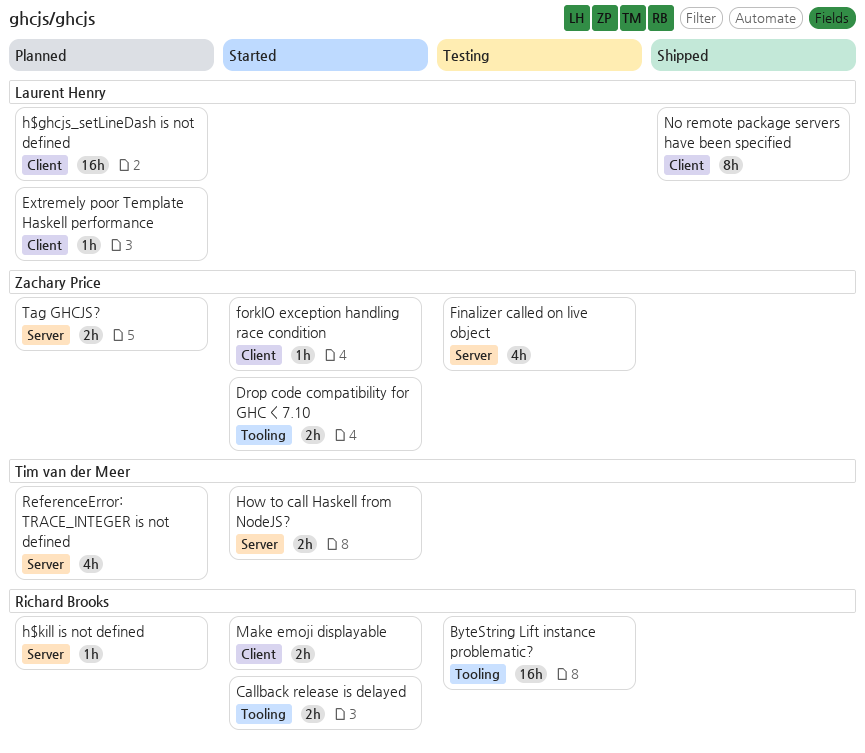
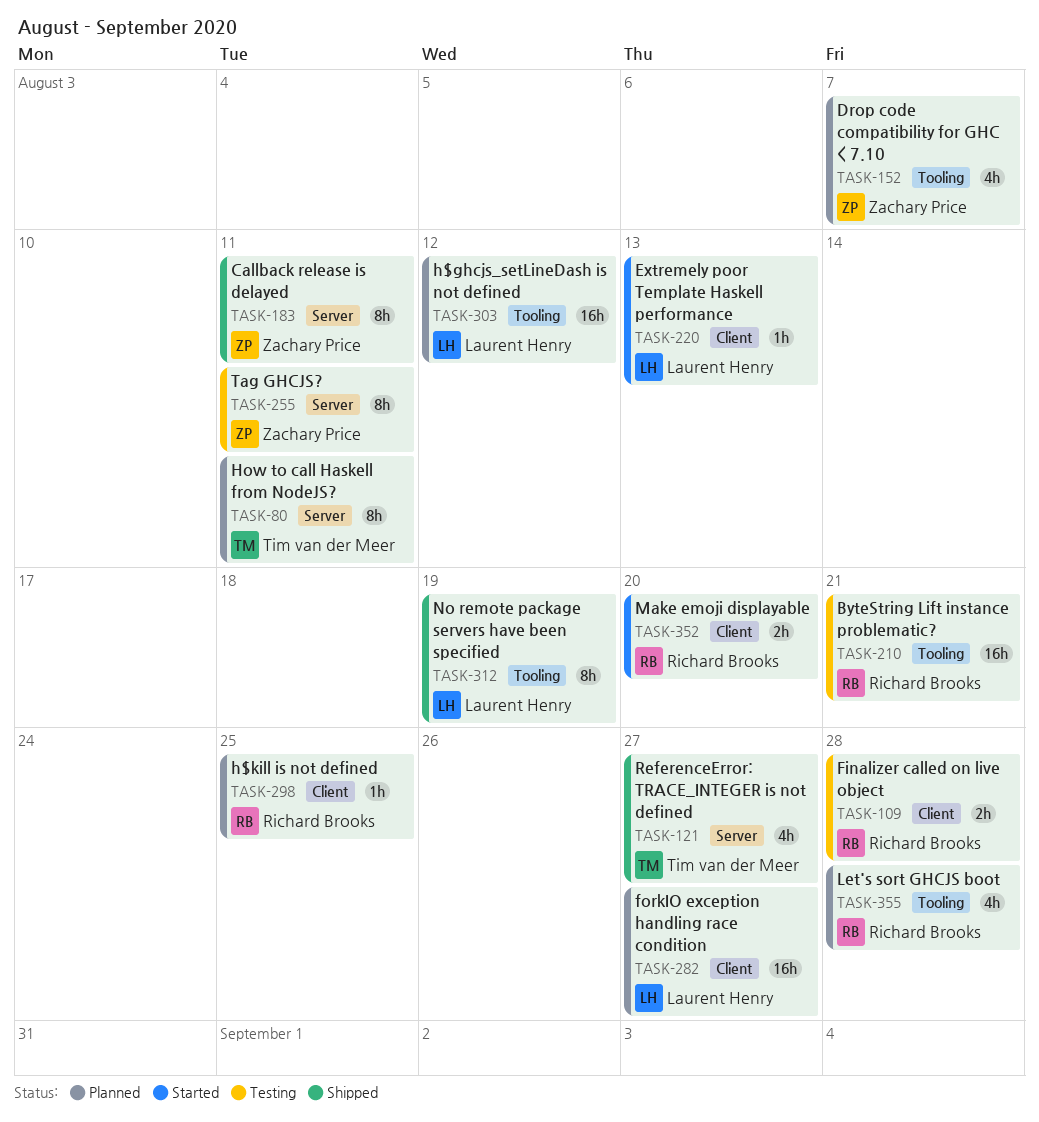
Callback release is delayed, status: Started -> Shipped
Callback release is delayed, owner: Richard Brooks -> Zachary Price
Callback release is delayed, label: Tooling -> Server
Callback release is delayed, estimate: 2h -> 8h
Drop code compatibility for GHC < 7.10, status: Started -> Planned
Drop code compatibility for GHC < 7.10, estimate: 2h -> 4h
Extremely poor Template Haskell performance, status: Planned -> Started
Finalizer called on live object, owner: Zachary Price -> Richard Brooks
Finalizer called on live object, label: Server -> Client
Finalizer called on live object, estimate: 4h -> 2h
forkIO exception handling race condition, status: Started -> Planned
forkIO exception handling race condition, owner: Zachary Price -> Laurent Henry
forkIO exception handling race condition, estimate: 1h -> 16h
h$ghcjs_setLineDash is not defined, label: Client -> Tooling
h$kill is not defined, label: Server -> Client
How to call Haskell from NodeJS?, status: Started -> Planned
How to call Haskell from NodeJS?, estimate: 2h -> 8h
Let's sort GHCJS boot: none -> present
No remote package servers have been specified, label: Client -> Tooling
ReferenceError: TRACE_INTEGER is not defined, status: Planned -> Shipped
Tag GHCJS?, status: Planned -> Testing
Tag GHCJS?, estimate: 2h -> 8h

